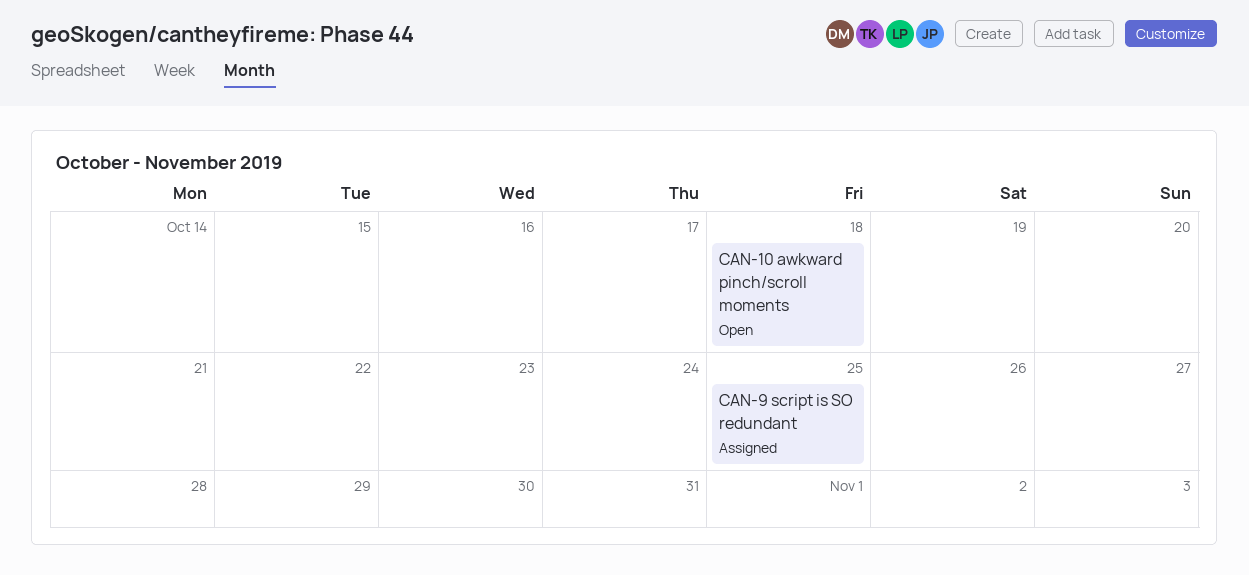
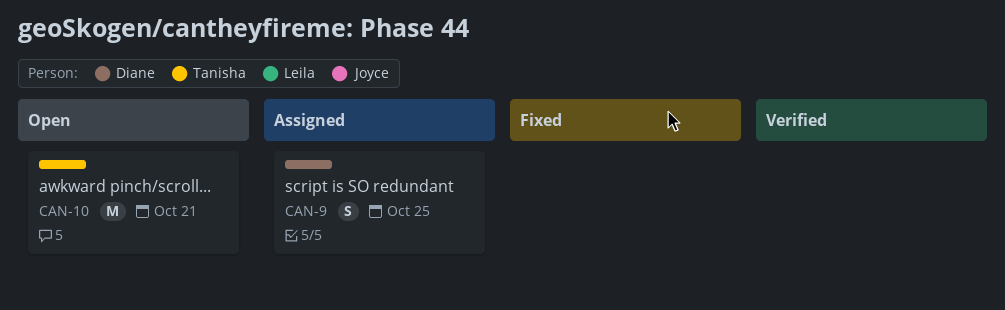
CAN-10, due: Oct 18 -> Oct 21

